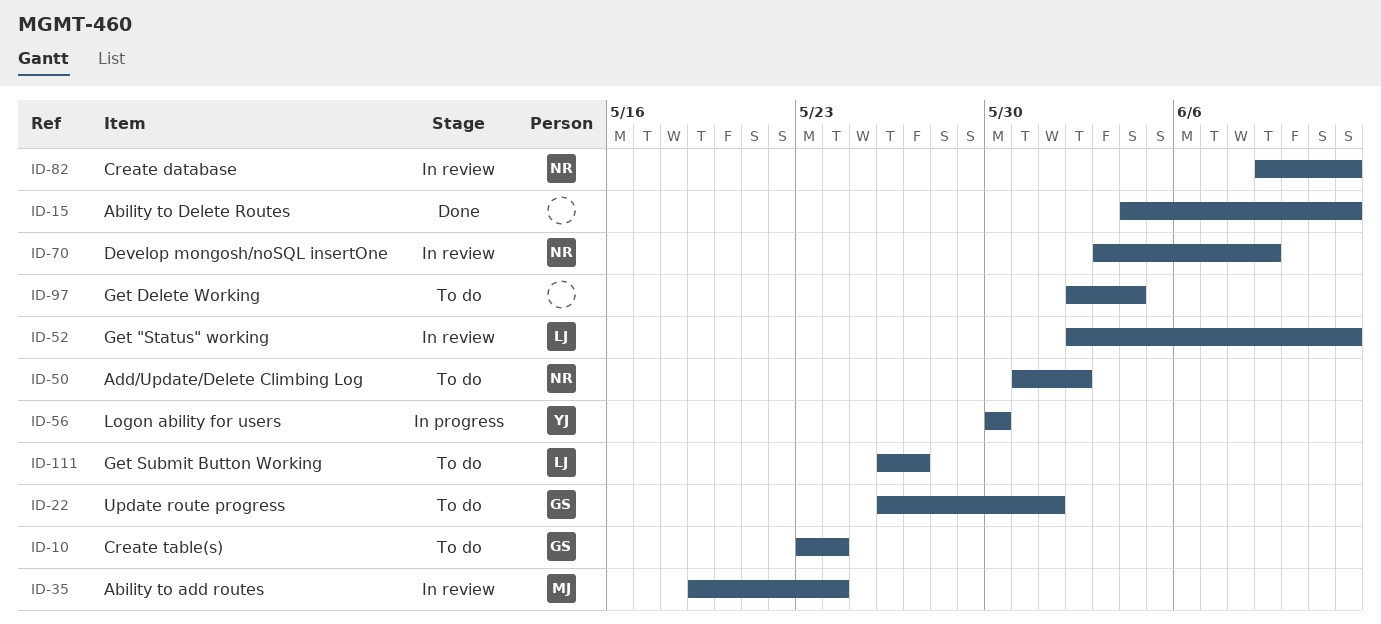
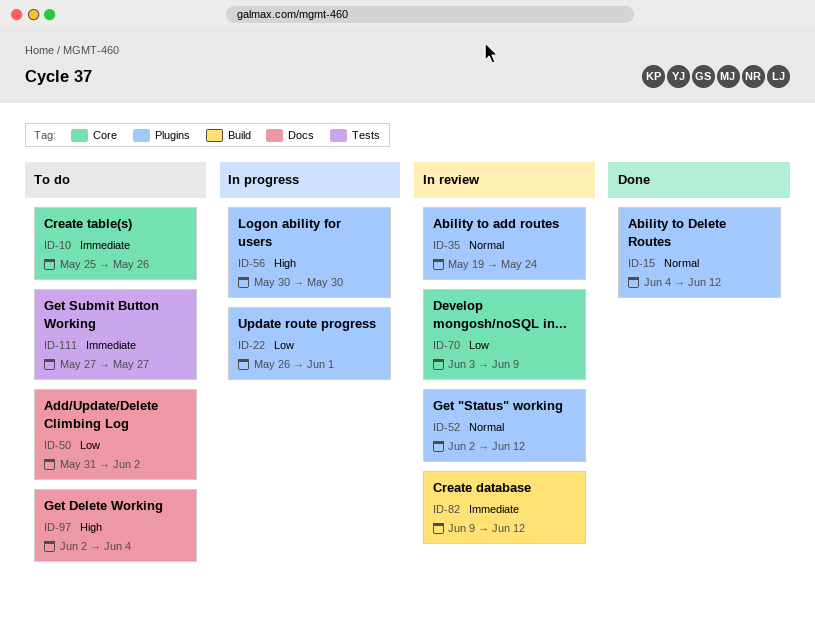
ID-10, start: May 23 -> May 25
ID-10, due: May 24 -> May 26
ID-22, status: To do -> In progress
ID-111, start: May 26 -> May 27

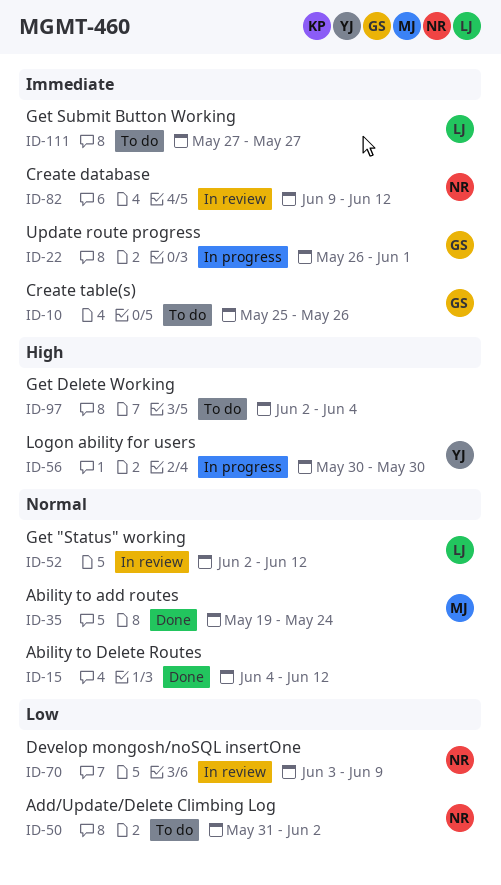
ID-22, priority: Low -> Immediate
ID-35, status: In review -> Done

